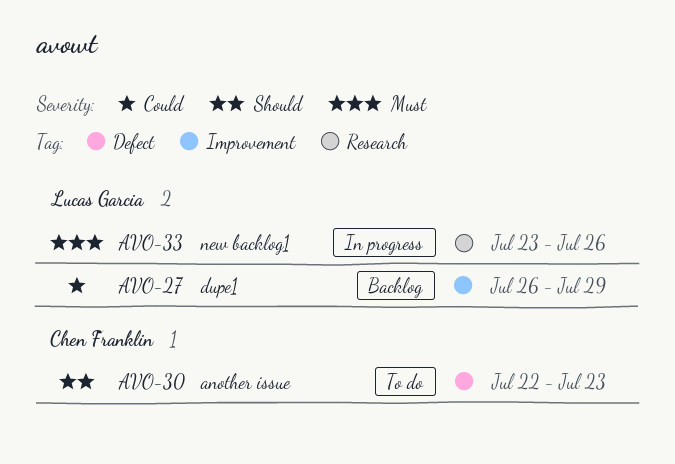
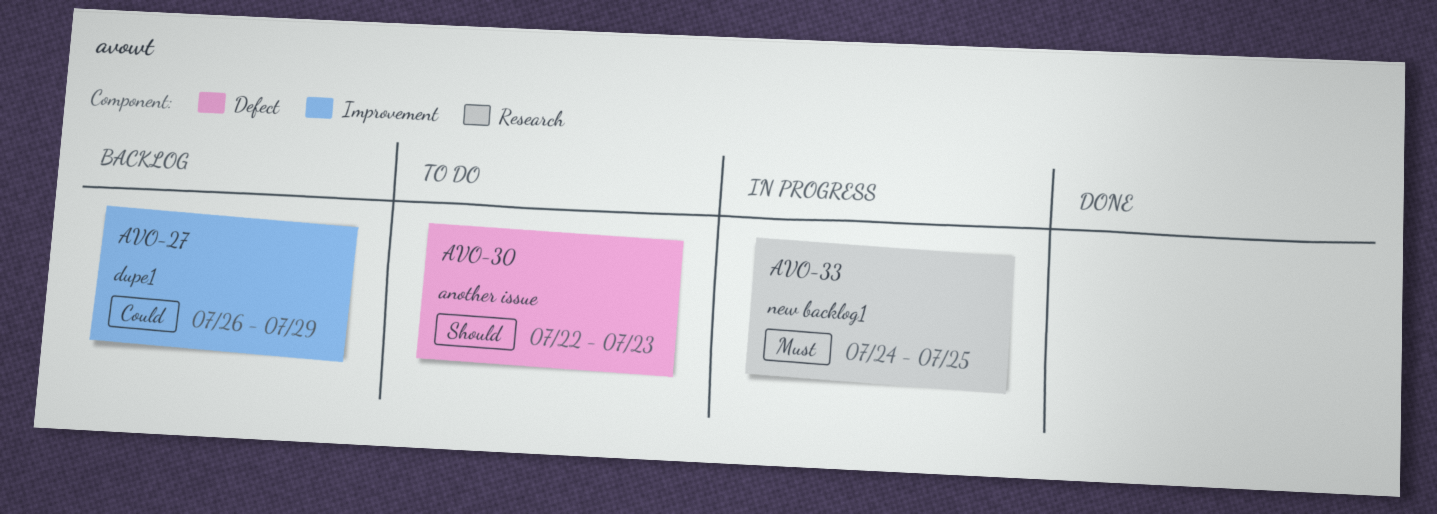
AVO-33, start: Jul 23 -> Jul 24
AVO-33, due: Jul 26 -> Jul 25

